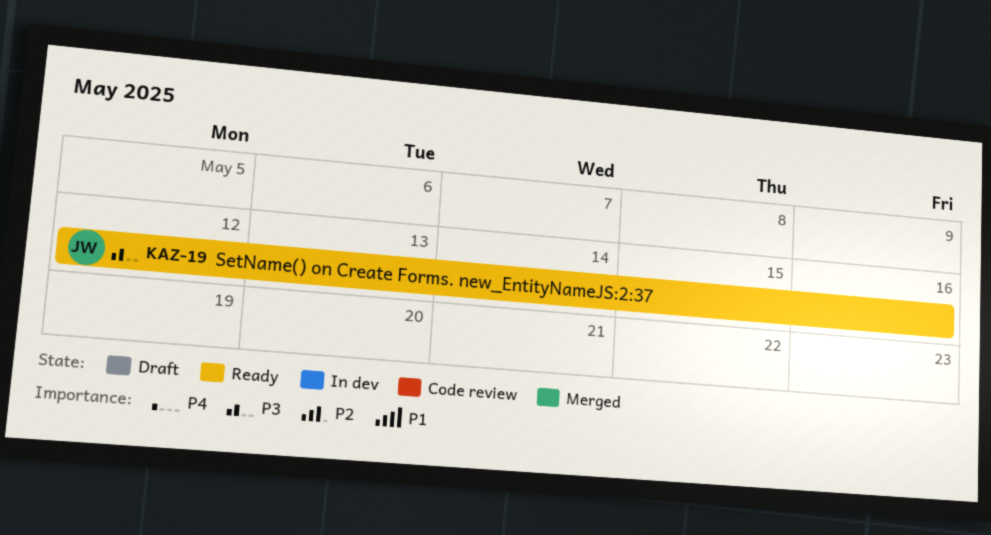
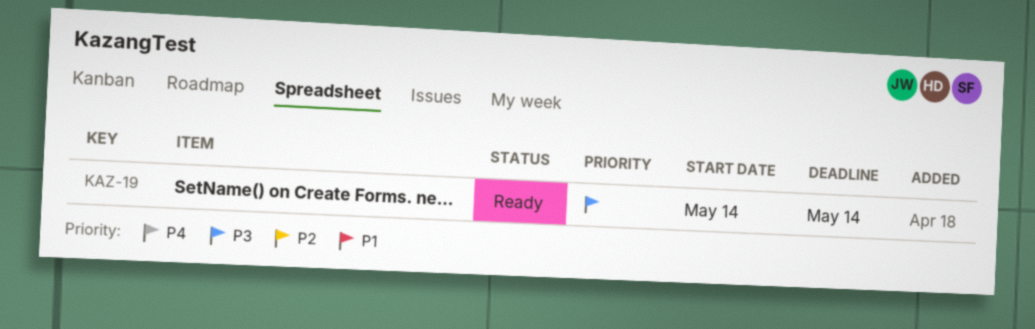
KAZ-19, start: May 12 -> May 14
KAZ-19, due: May 16 -> May 14

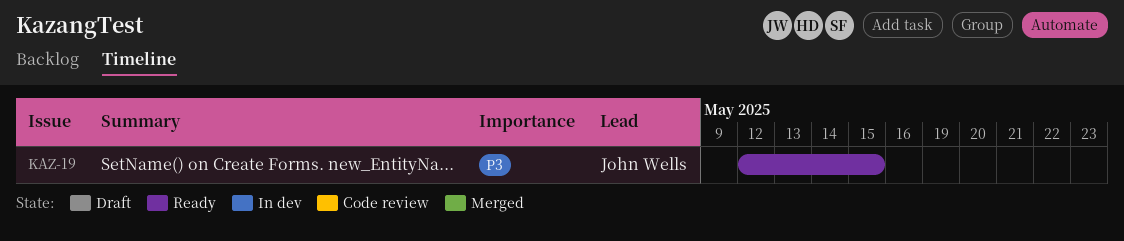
KAZ-19, start: May 14 -> May 12
KAZ-19, due: May 14 -> May 15

